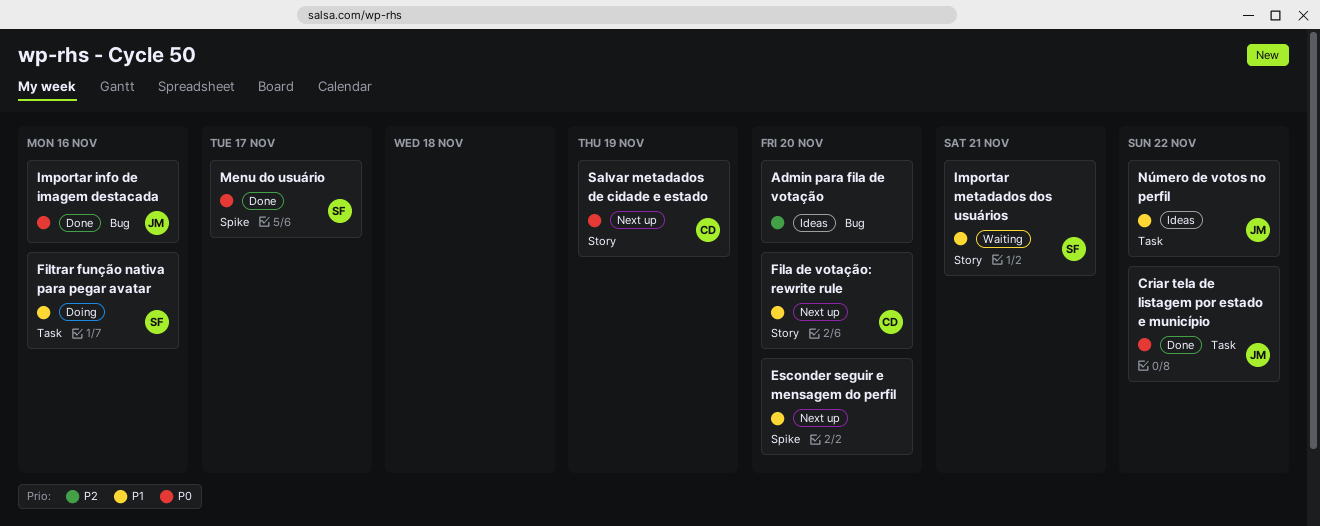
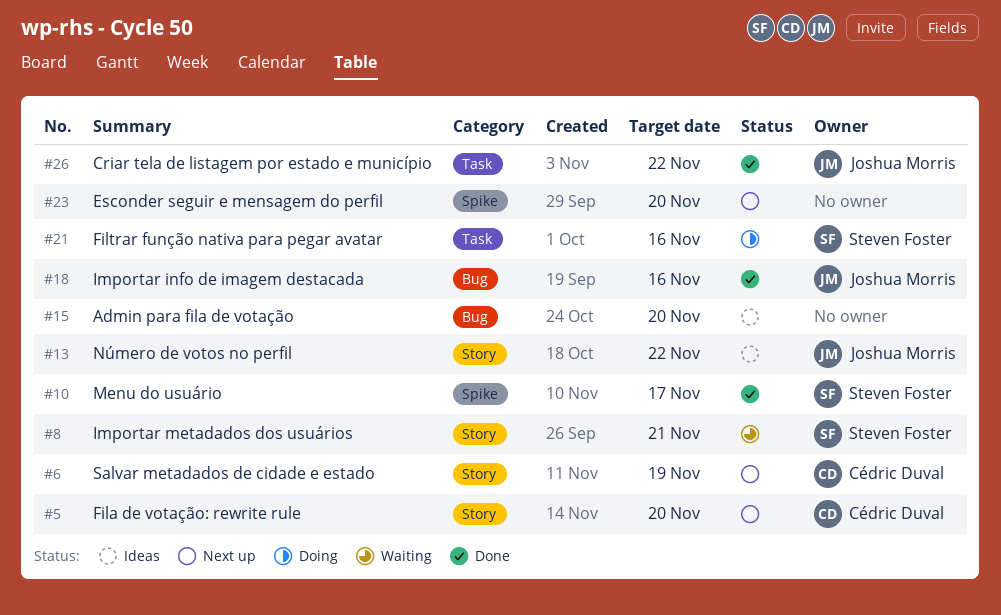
Número de votos no perfil, label: Task -> Story

